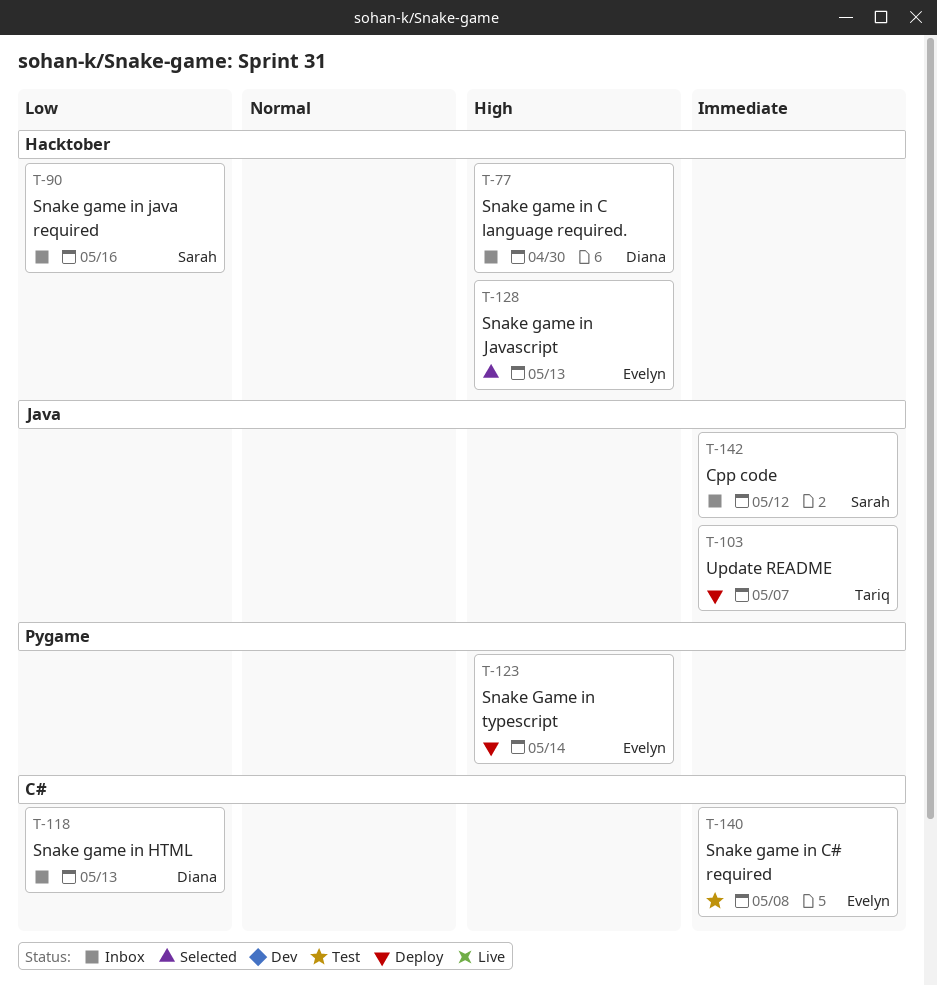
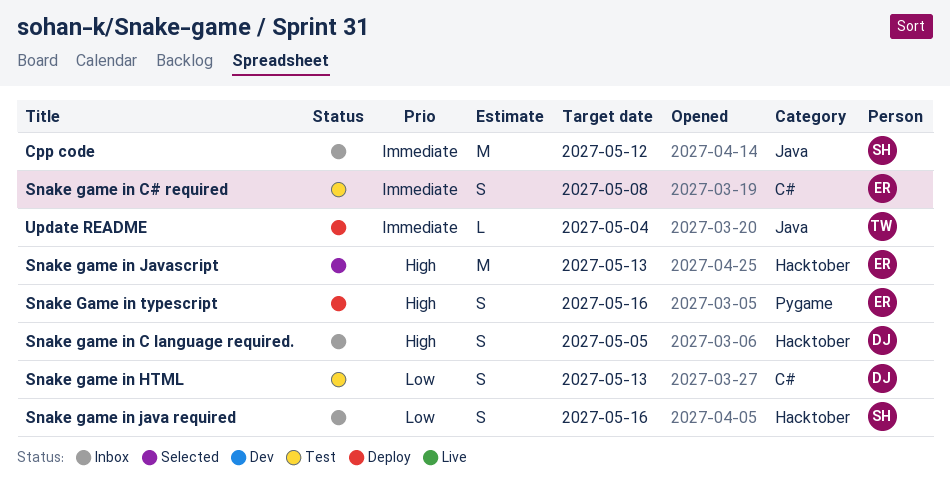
Snake game in C language required., due: Apr 30 -> May 5
Snake game in HTML, status: Inbox -> Test
Snake Game in typescript, due: May 14 -> May 16
Update README, due: May 7 -> May 4

